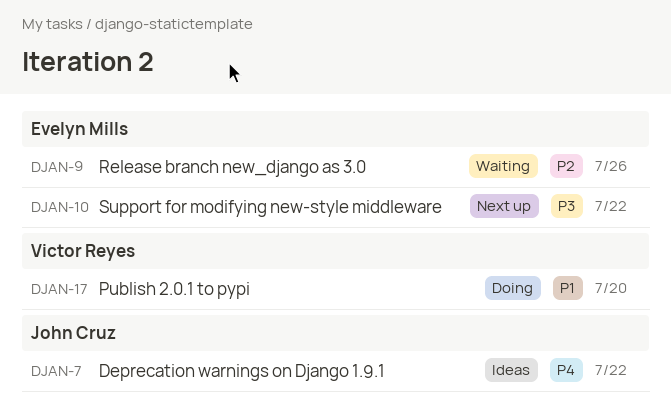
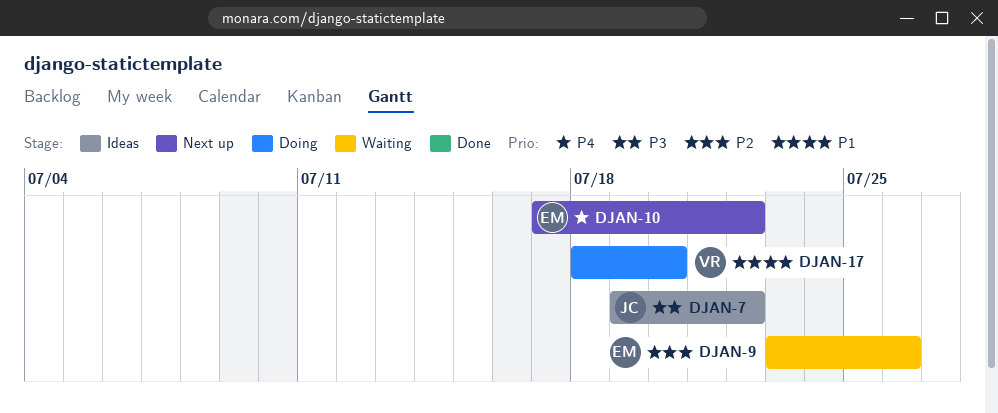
DJAN-7, priority: P4 -> P3
DJAN-10, priority: P3 -> P4

